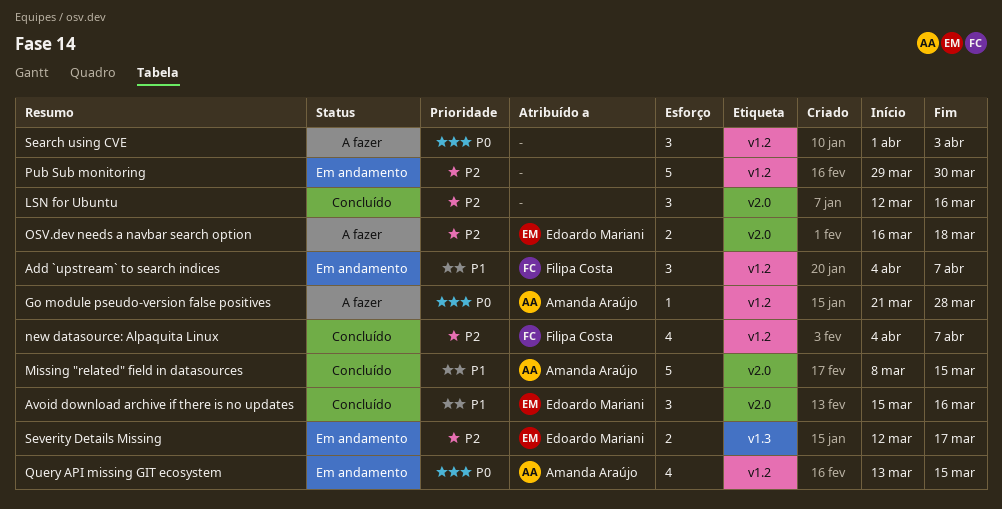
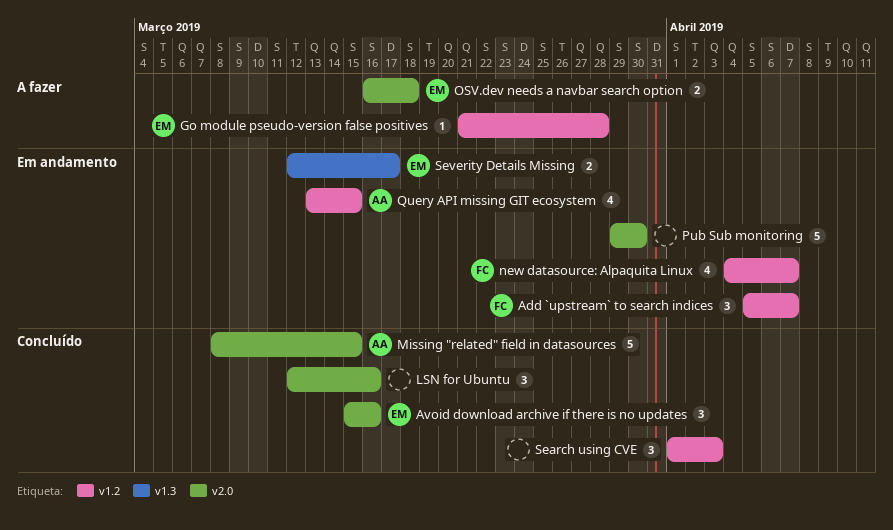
Add `upstream` to search indices, start: Apr 4 -> Apr 5
Go module pseudo-version false positives, owner: Amanda Araújo -> Edoardo Mariani
new datasource: Alpaquita Linux, status: Concluído -> Em andamento
Pub Sub monitoring, label: v1.2 -> v2.0
Search using CVE, status: A fazer -> Concluído

